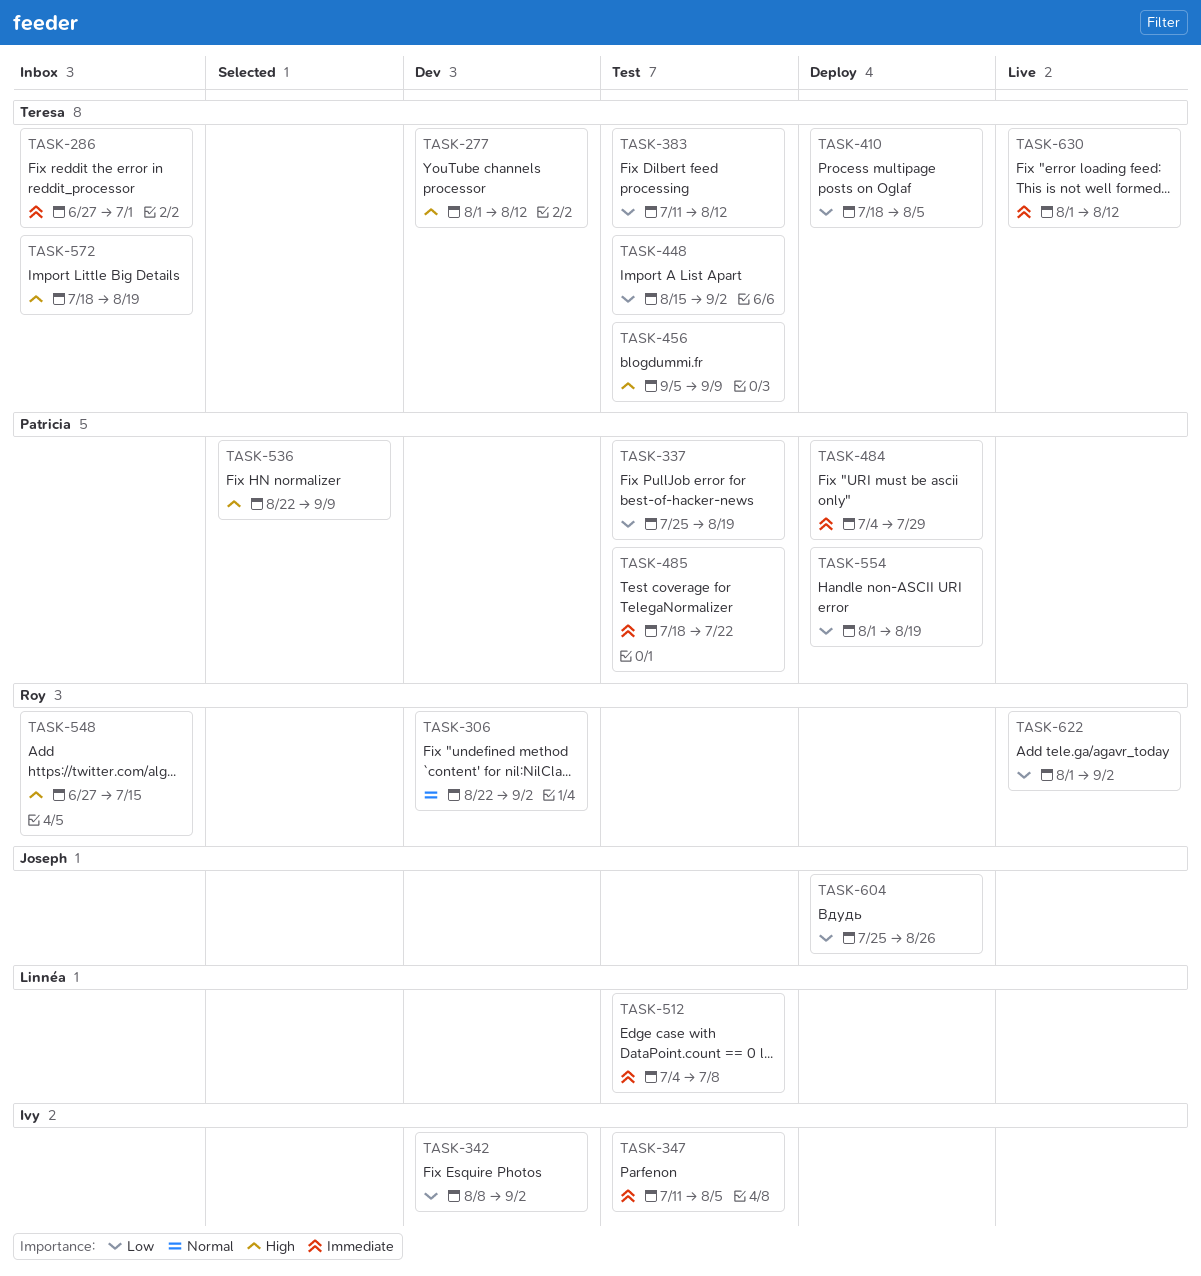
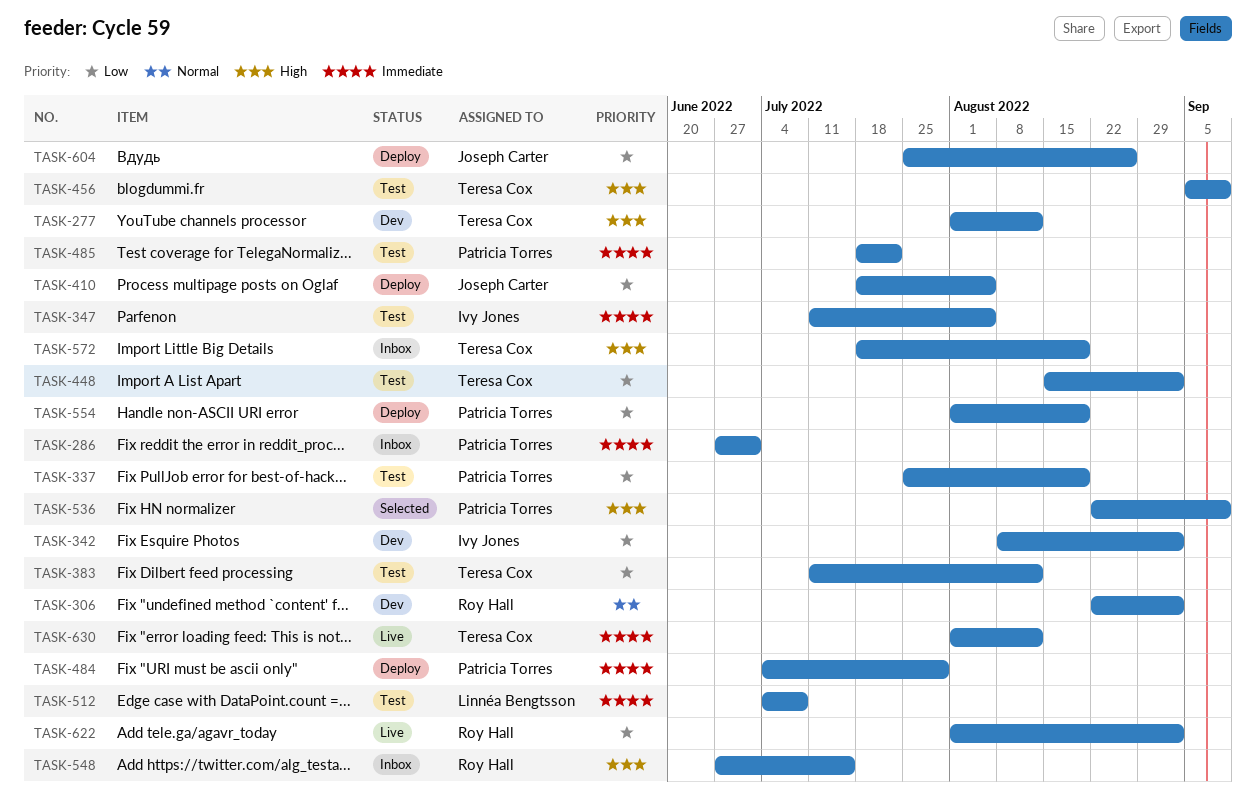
TASK-286, owner: Teresa Cox -> Patricia Torres
TASK-410, owner: Teresa Cox -> Joseph Carter

